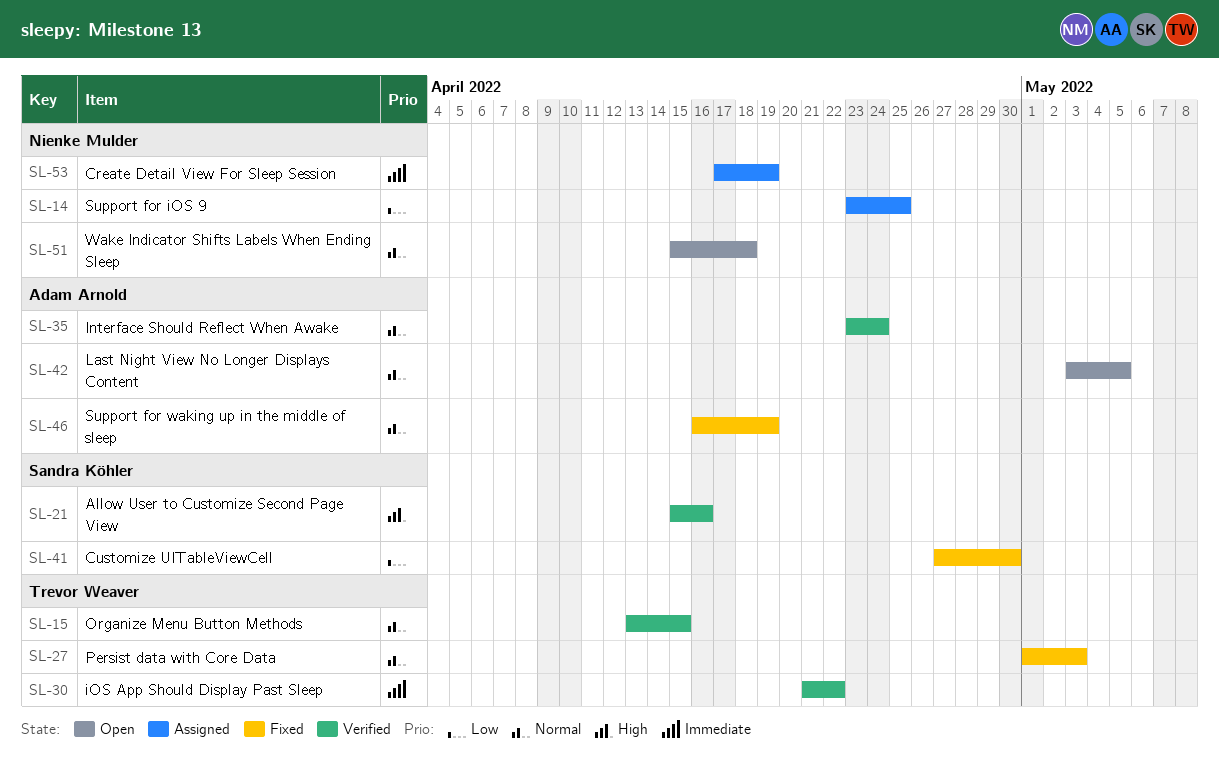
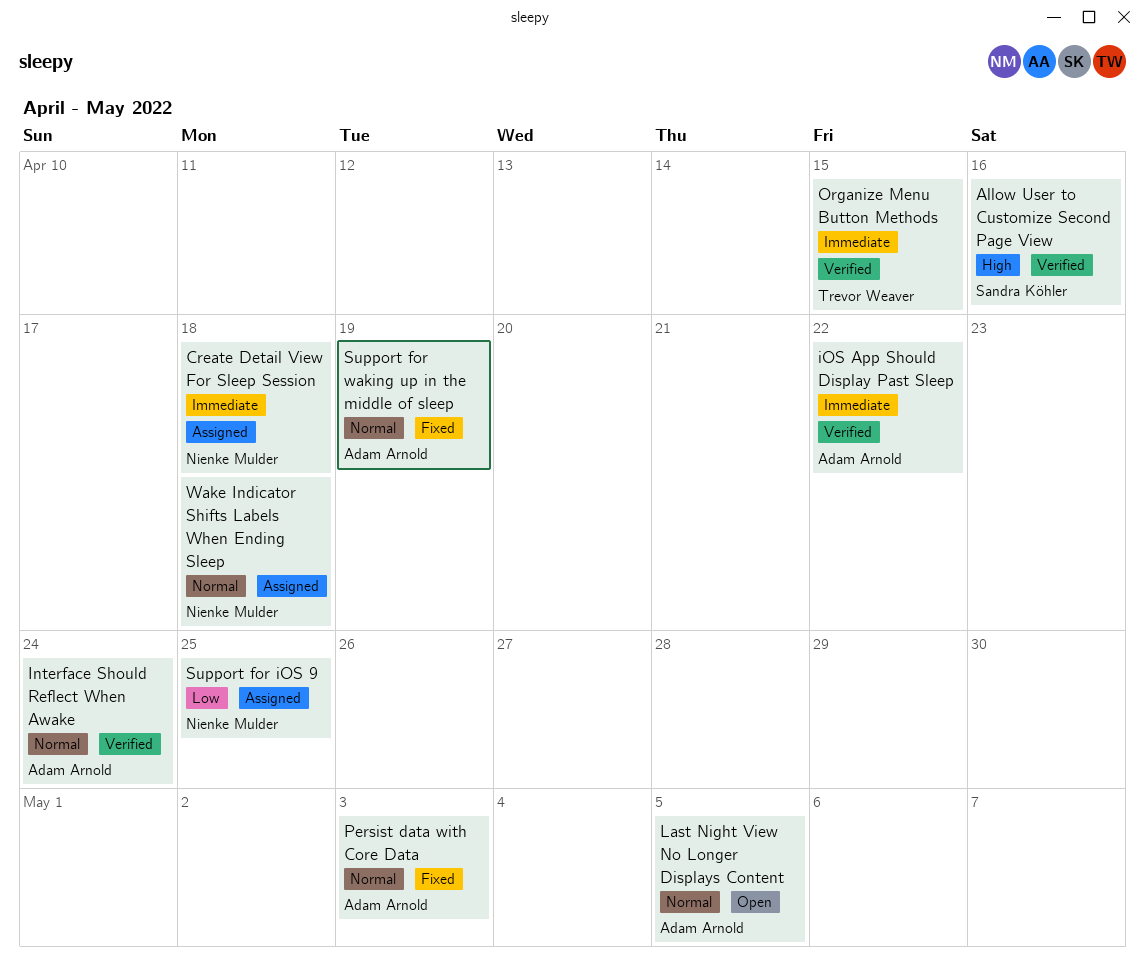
Create Detail View For Sleep Session, due: Apr 19 -> Apr 18
Customize UITableViewCell: present -> none
iOS App Should Display Past Sleep, owner: Trevor Weaver -> Adam Arnold
Organize Menu Button Methods, priority: Normal -> Immediate
Persist data with Core Data, owner: Trevor Weaver -> Adam Arnold
Wake Indicator Shifts Labels When Ending Sleep, status: Open -> Assigned

